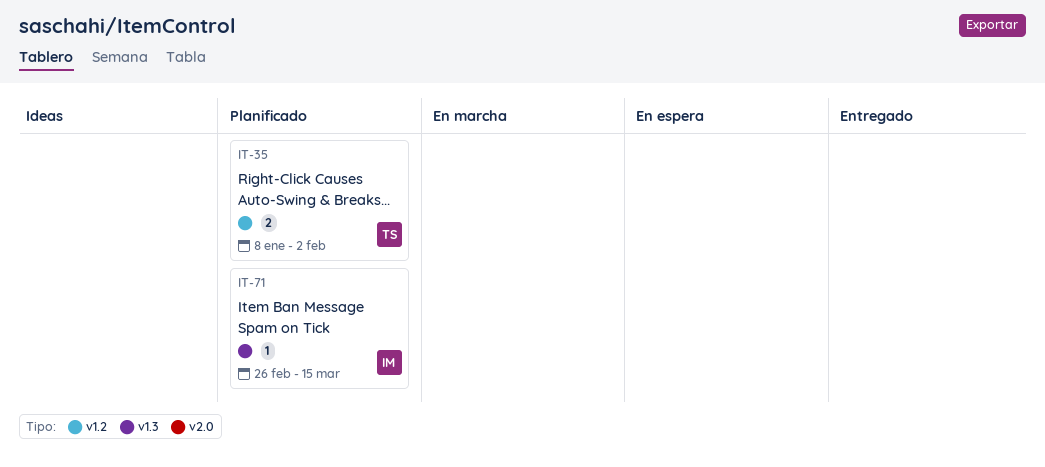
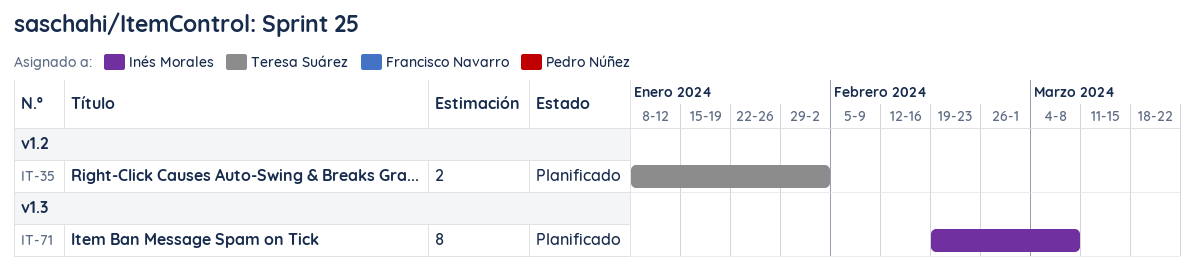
IT-71, estimate: 1 -> 8
IT-71, start: Feb 26 -> Feb 19
IT-71, due: Mar 15 -> Mar 8

